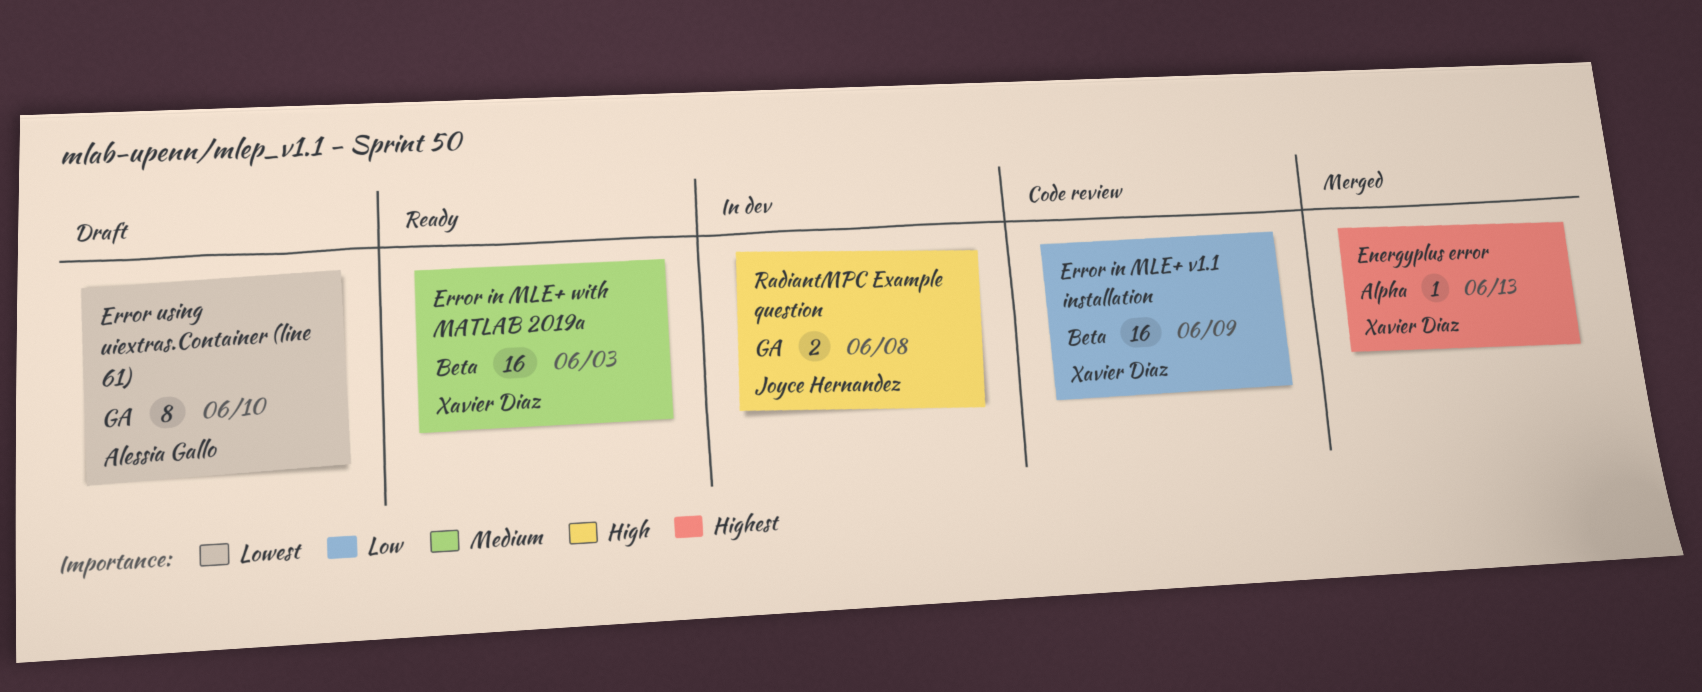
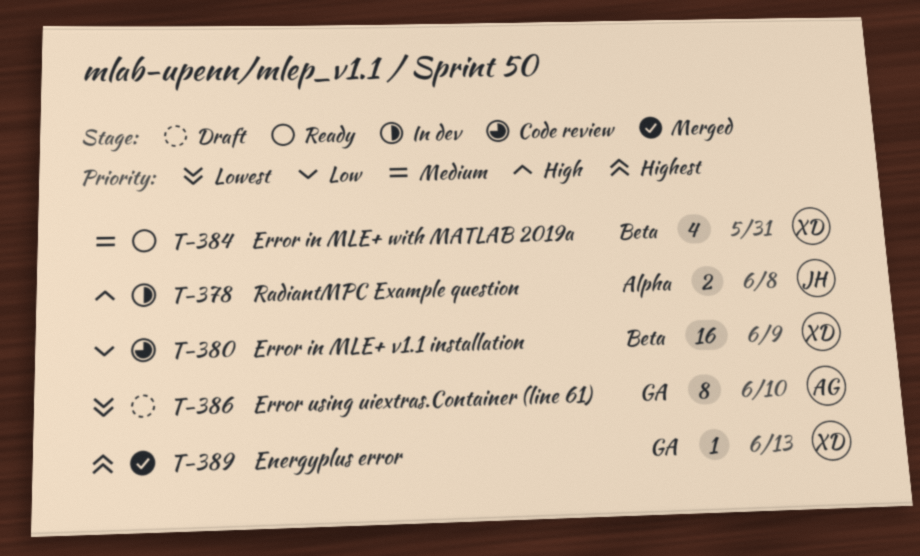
Energyplus error, label: Alpha -> GA
Error in MLE+ with MATLAB 2019a, estimate: 16 -> 4
Error in MLE+ with MATLAB 2019a, due: Jun 3 -> May 31
RadiantMPC Example question, label: GA -> Alpha

